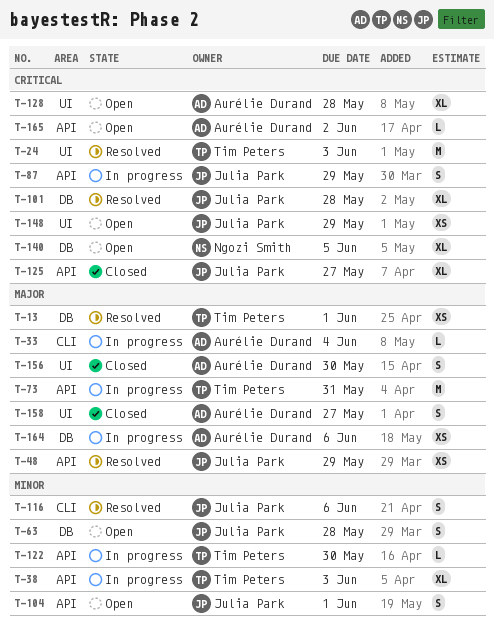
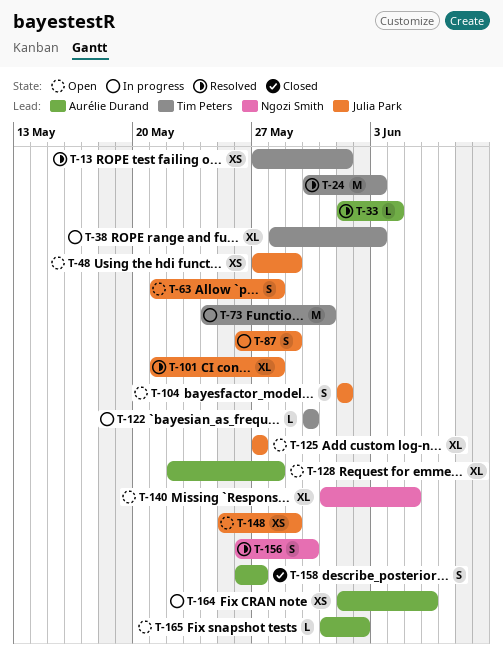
T-33, status: In progress -> Resolved
T-48, status: Resolved -> Open
T-116: present -> none
T-125, status: Closed -> Open
T-156, status: Closed -> Resolved
T-156, owner: Aurélie Durand -> Ngozi Smith

